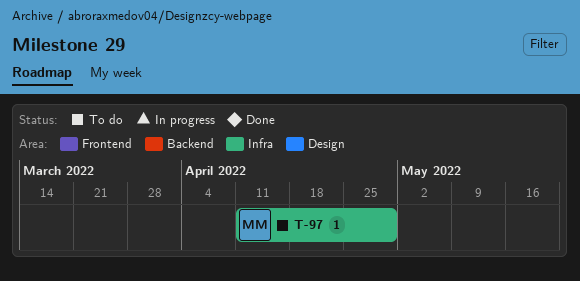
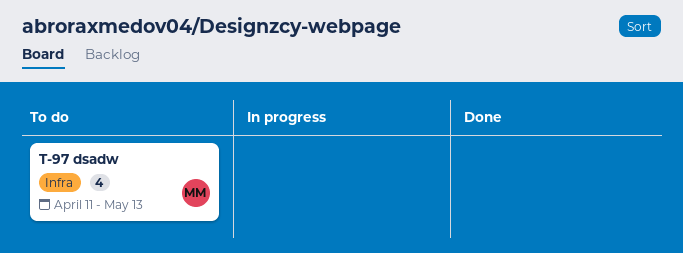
T-97, estimate: 1 -> 4
T-97, due: Apr 29 -> May 13

